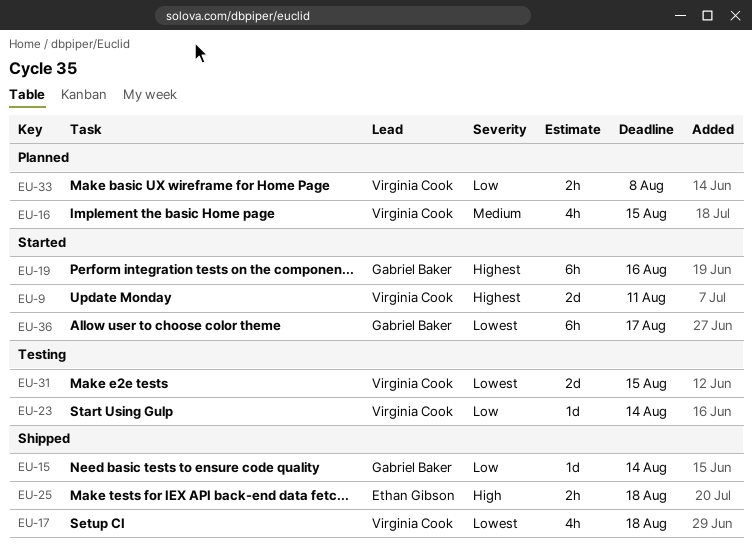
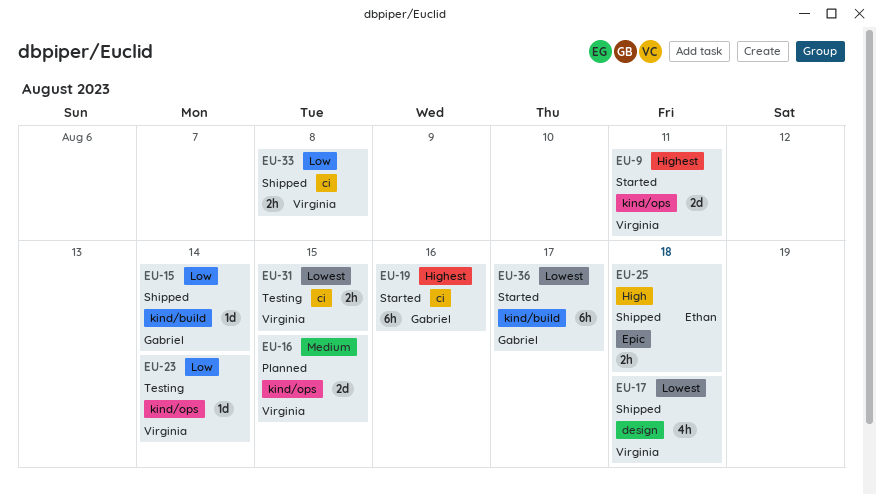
EU-16, estimate: 4h -> 2d
EU-31, estimate: 2d -> 2h
EU-33, status: Planned -> Shipped

